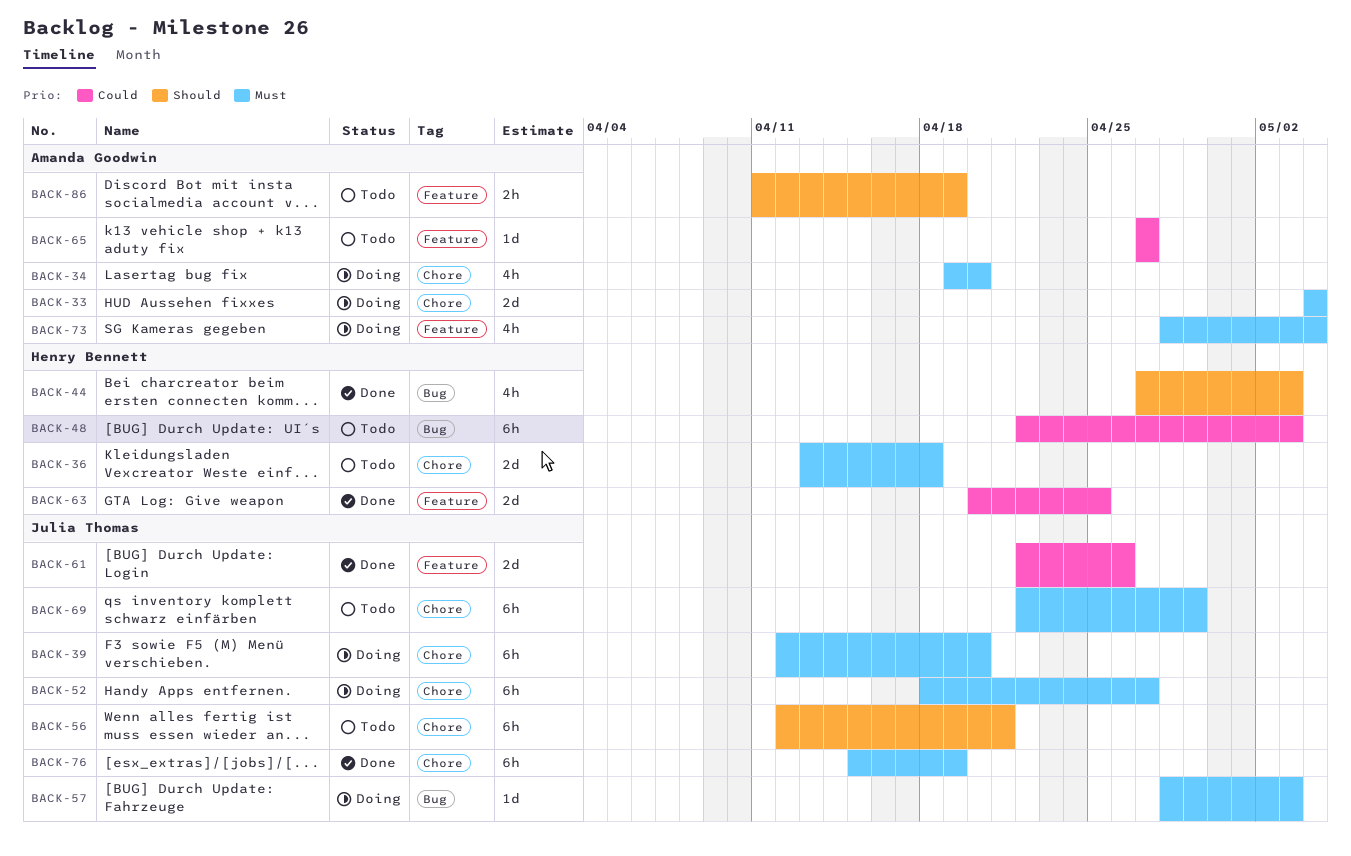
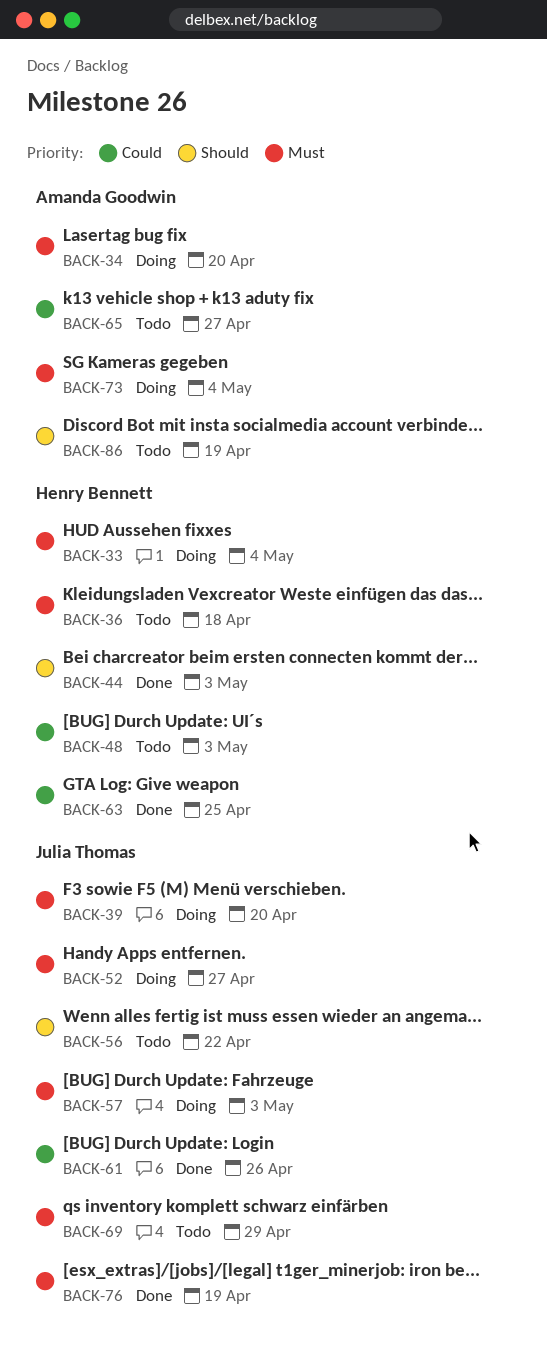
BACK-33, owner: Amanda Goodwin -> Henry Bennett
BACK-56, due: Apr 21 -> Apr 22

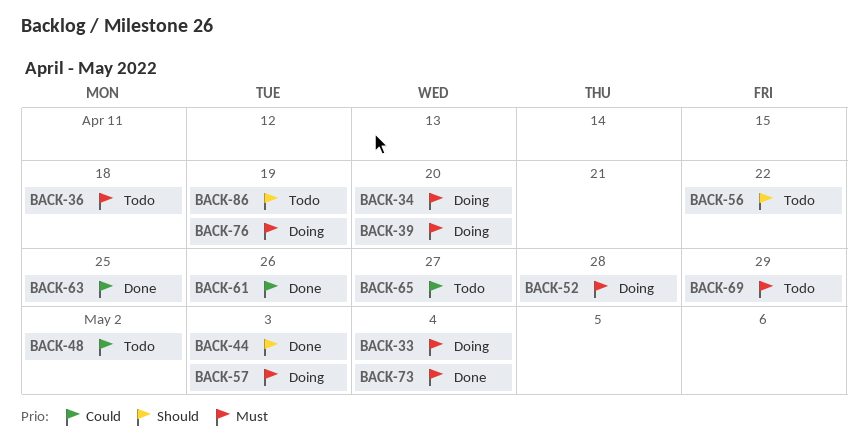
BACK-48, due: May 3 -> May 2
BACK-52, due: Apr 27 -> Apr 28
BACK-73, status: Doing -> Done
BACK-76, status: Done -> Doing

